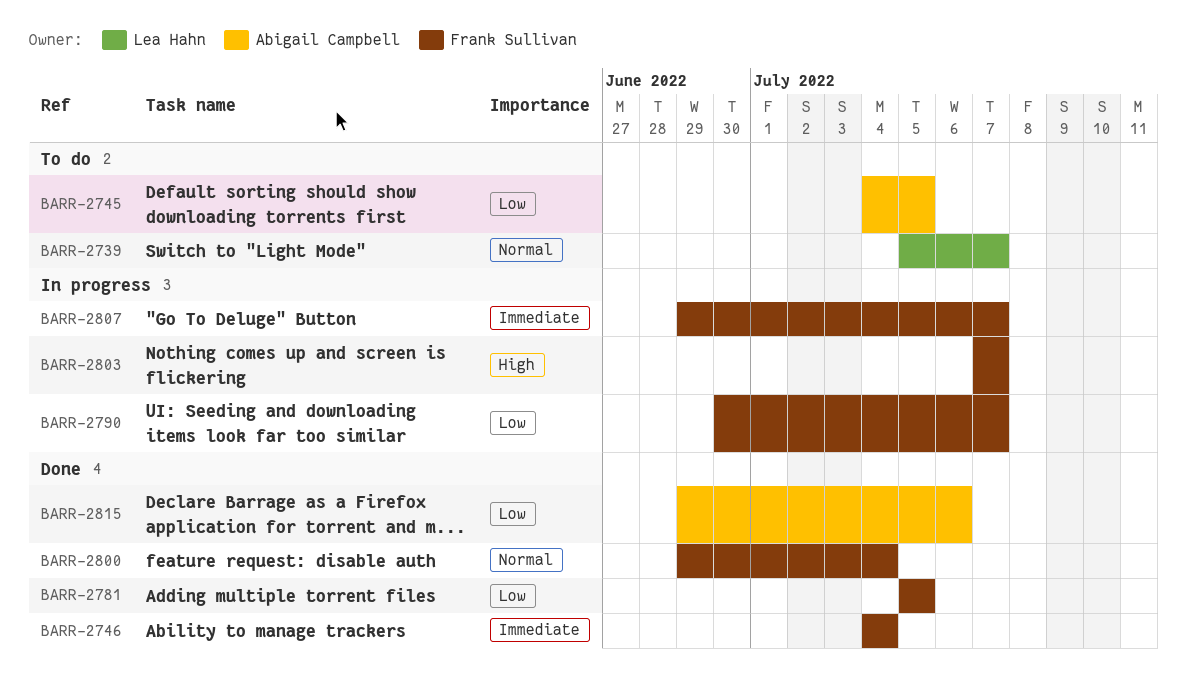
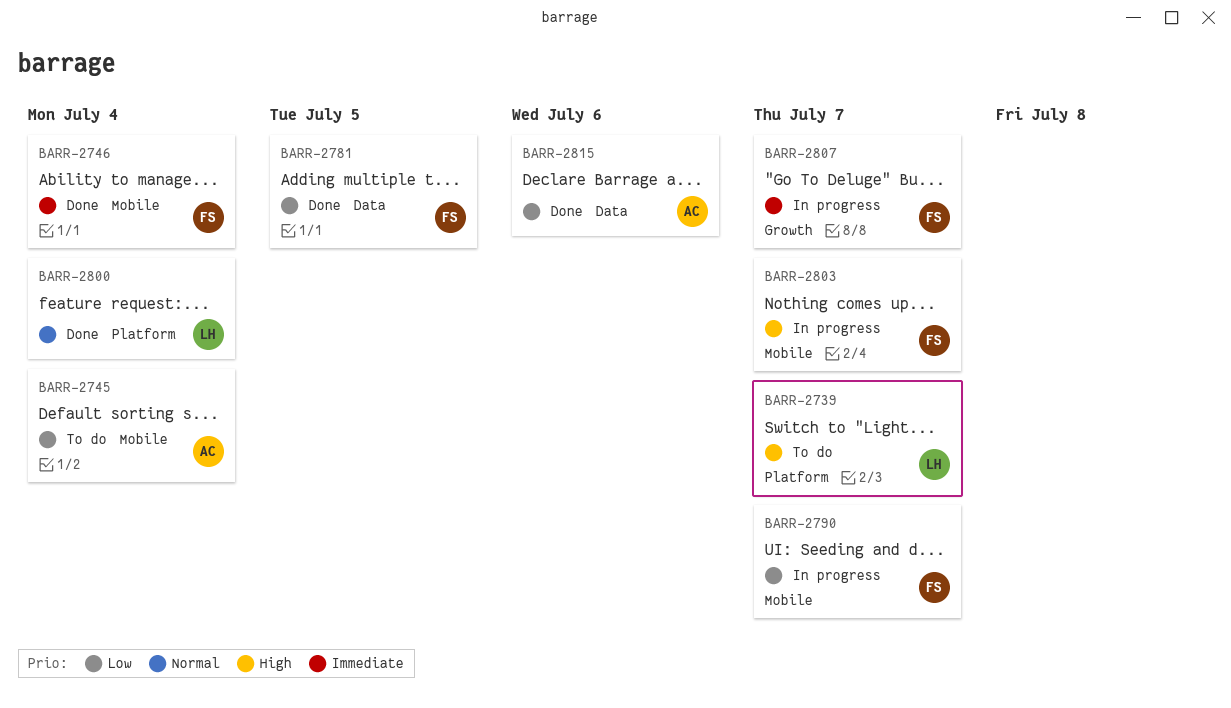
BARR-2739, priority: Normal -> High
BARR-2745, due: Jul 5 -> Jul 4
BARR-2800, owner: Frank Sullivan -> Lea Hahn

